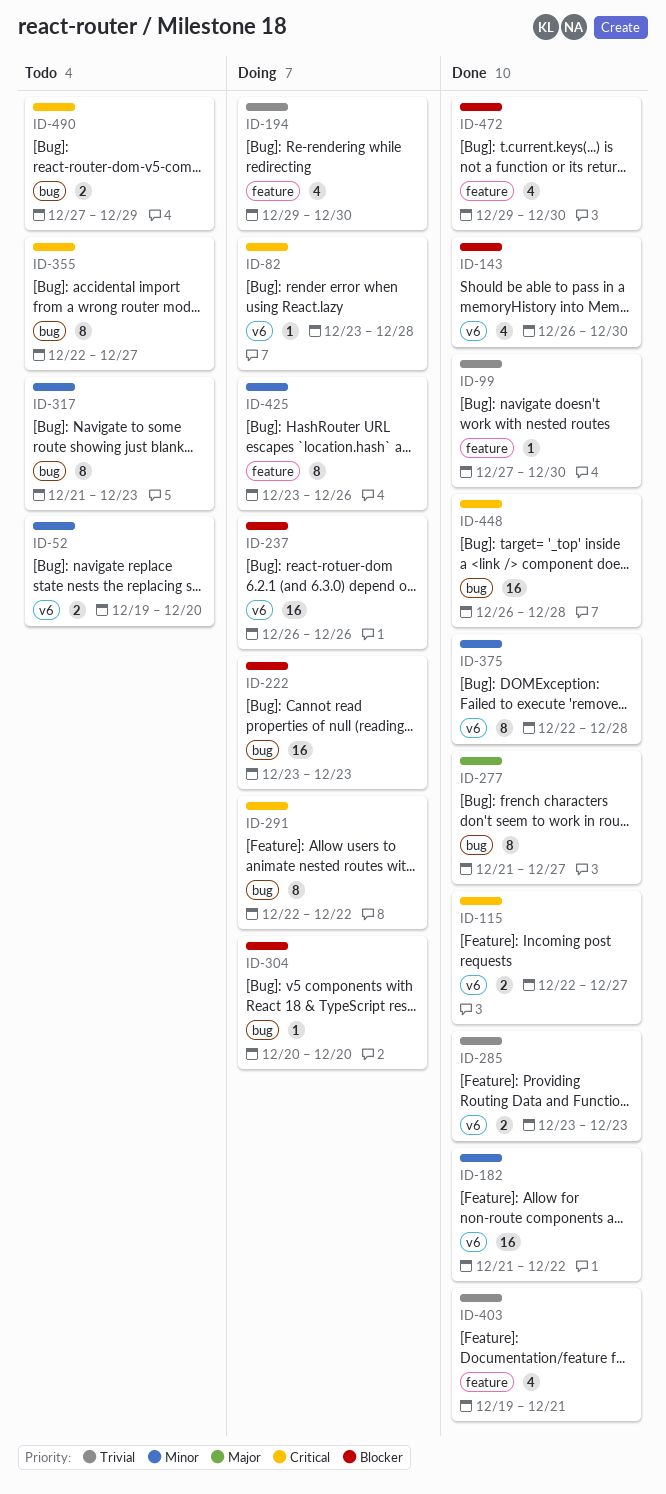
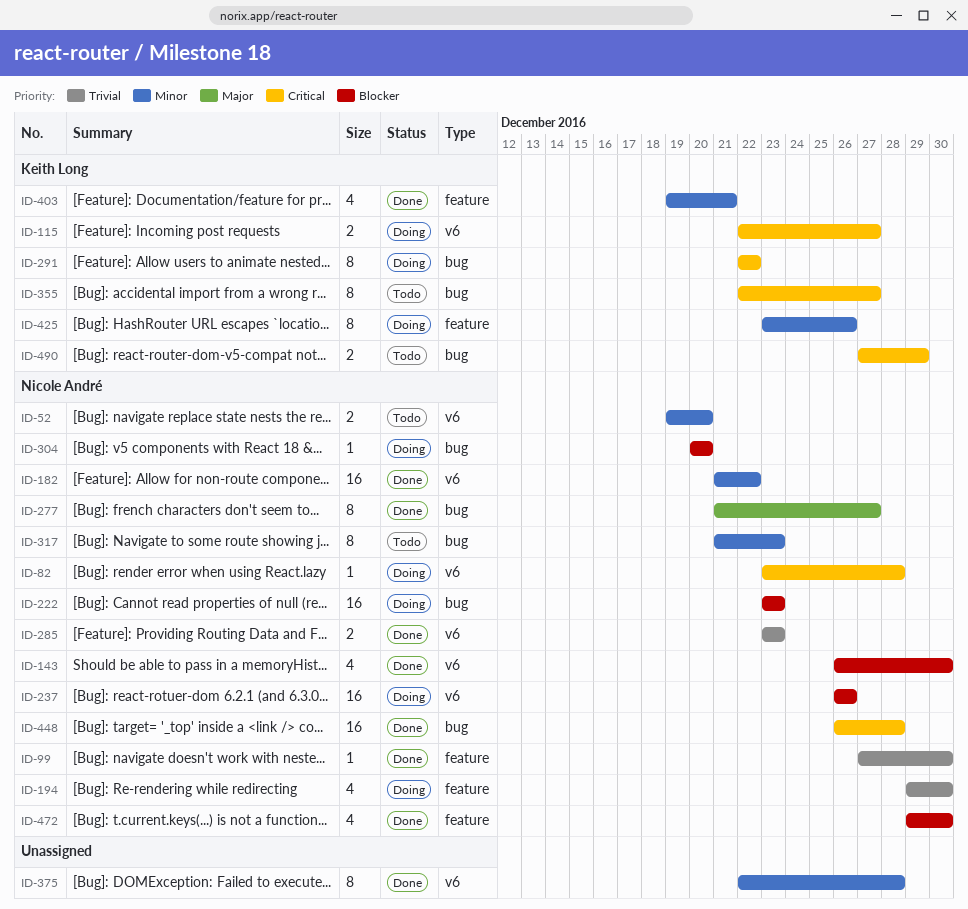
ID-115, status: Done -> Doing
ID-403, priority: Trivial -> Minor

